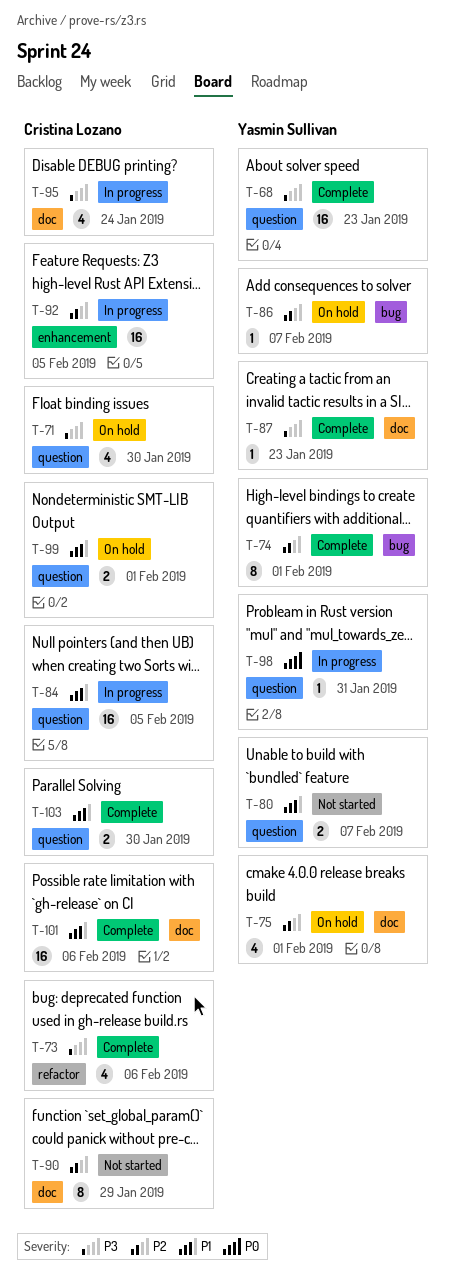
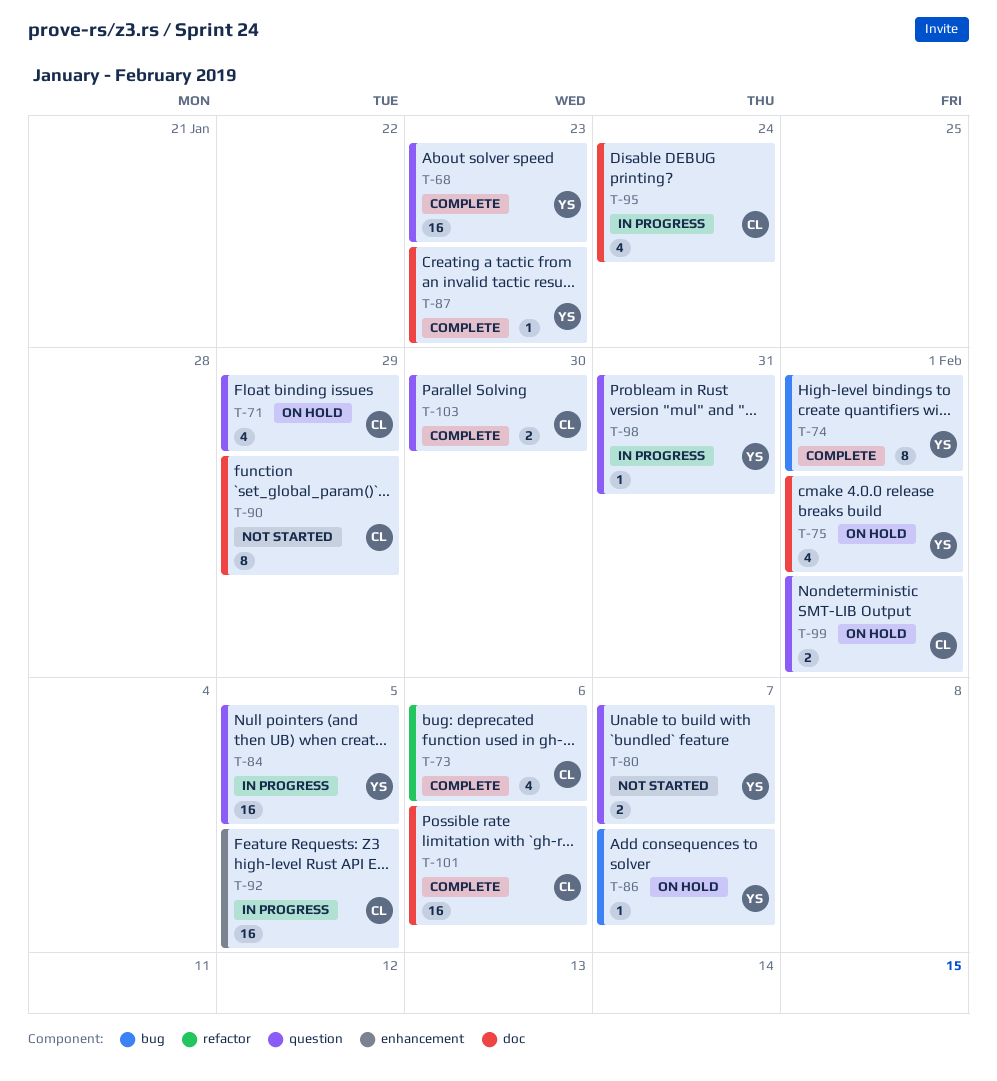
T-71, due: Jan 30 -> Jan 29
T-84, owner: Cristina Lozano -> Yasmin Sullivan

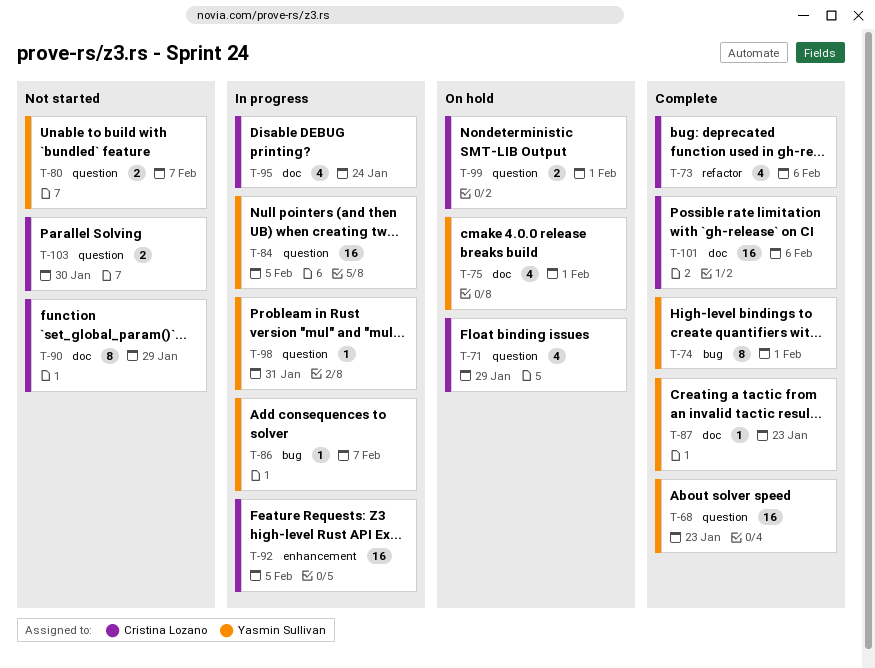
T-86, status: On hold -> In progress
T-103, status: Complete -> Not started

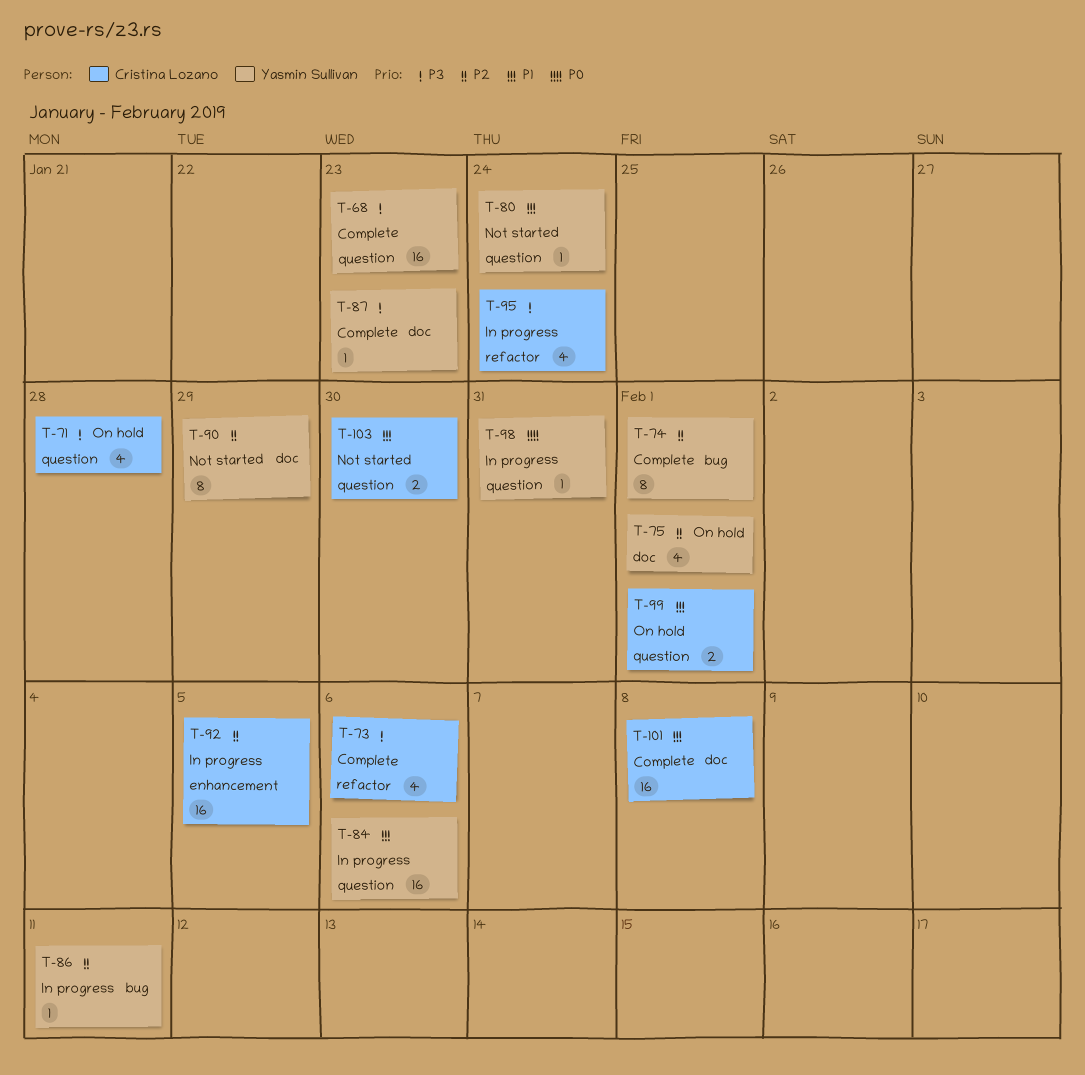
T-71, due: Jan 29 -> Jan 28
T-80, estimate: 2 -> 1
T-80, due: Feb 7 -> Jan 24
T-84, due: Feb 5 -> Feb 6
T-86, due: Feb 7 -> Feb 11
T-90, owner: Cristina Lozano -> Yasmin Sullivan
T-95, label: doc -> refactor
T-101, due: Feb 6 -> Feb 8

